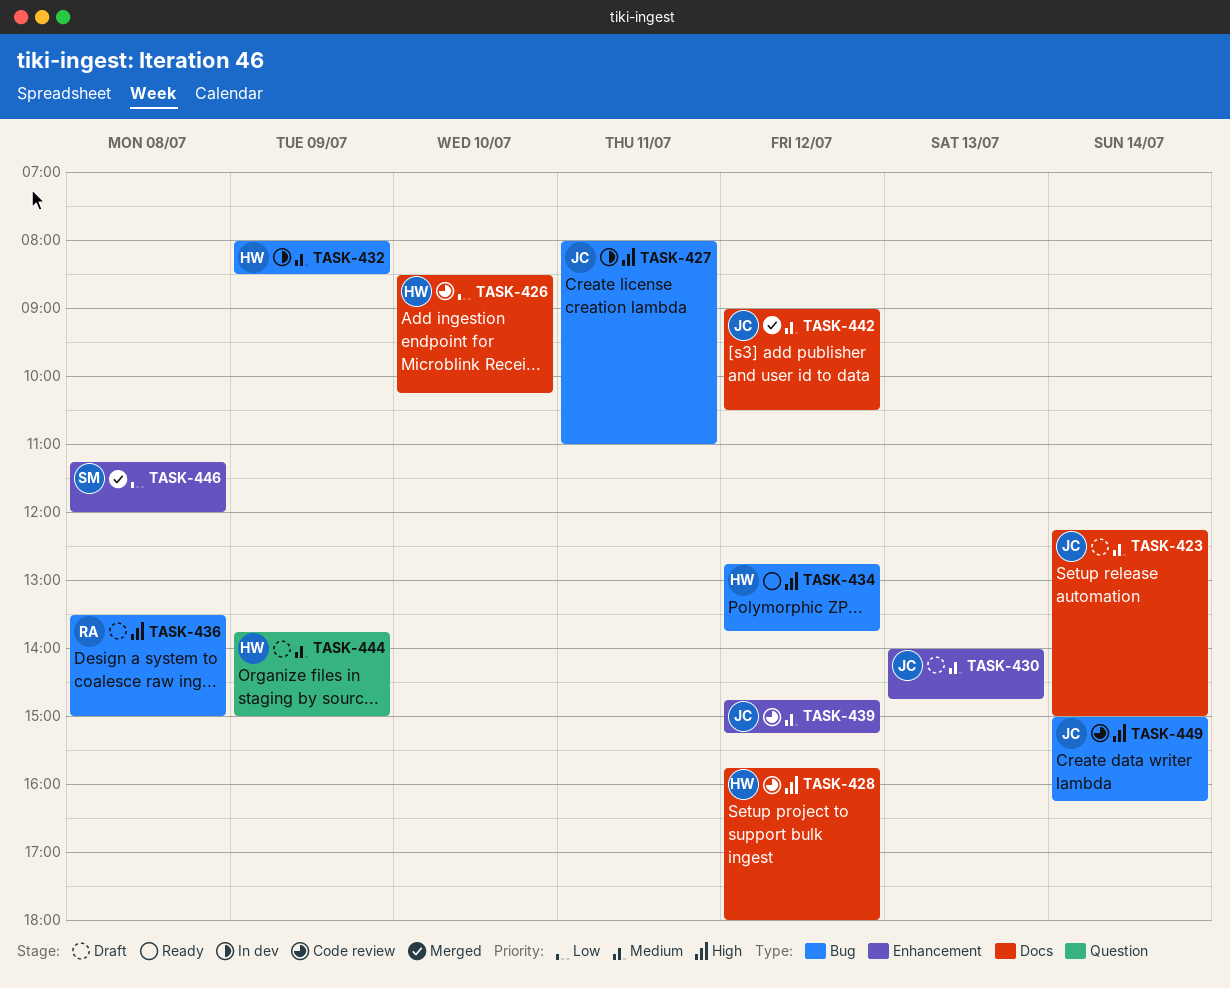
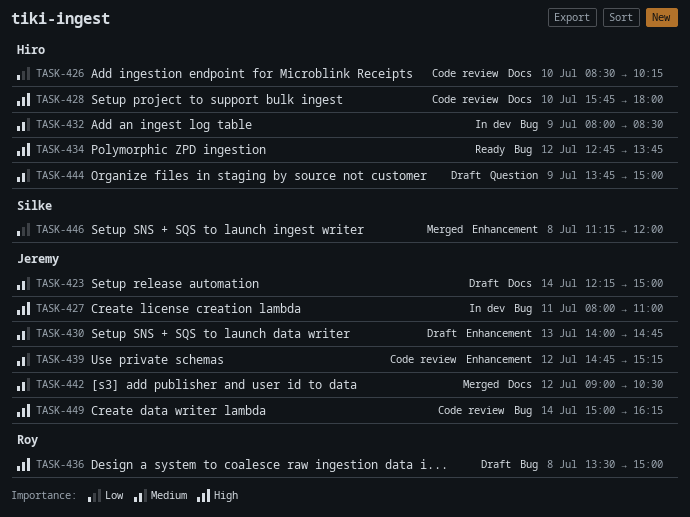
TASK-428, day: Jul 12 -> Jul 10

